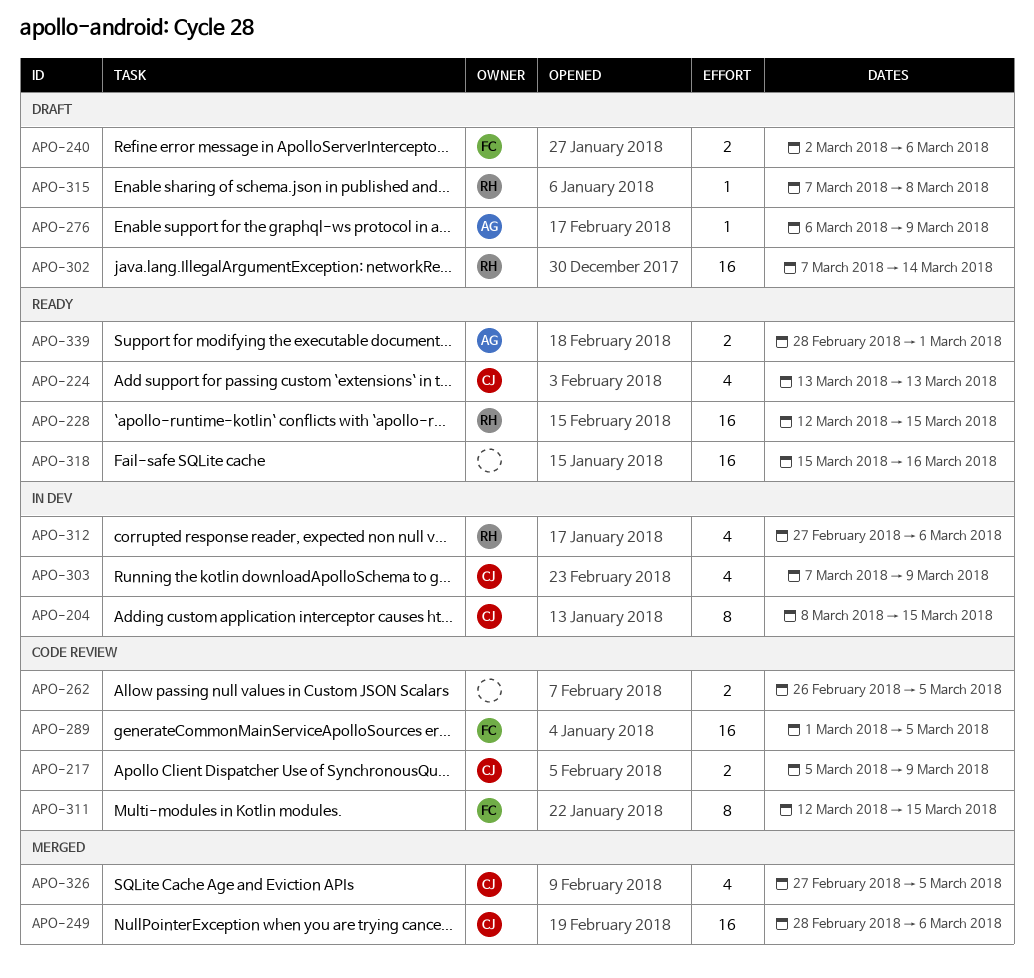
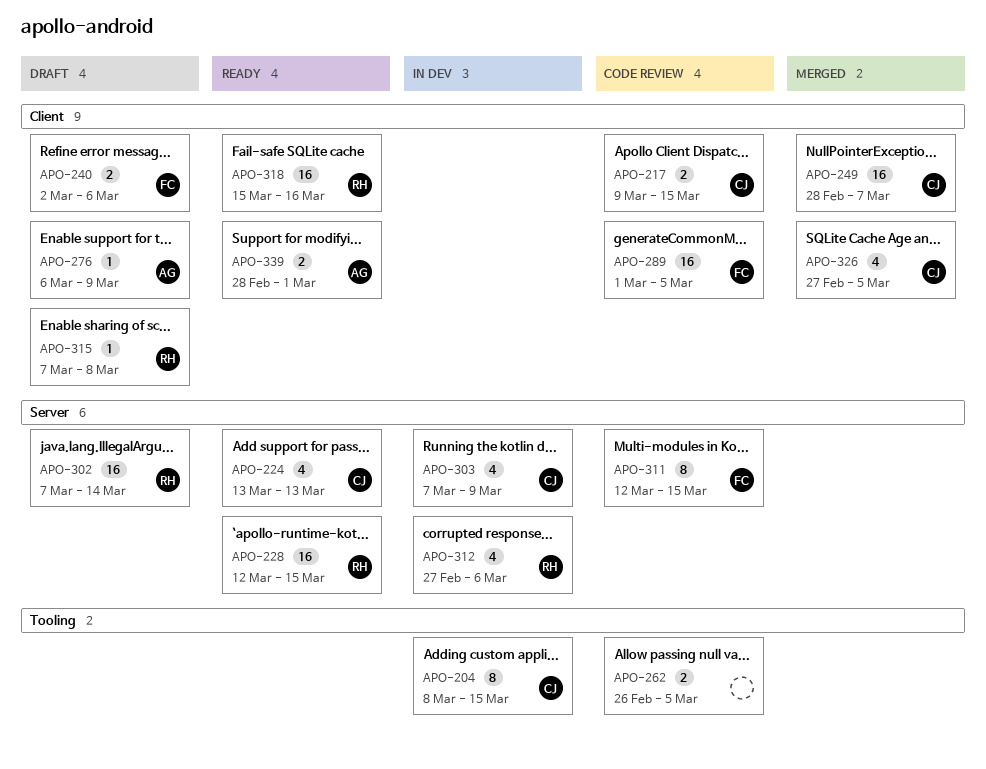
APO-217, start: Mar 5 -> Mar 9
APO-217, due: Mar 9 -> Mar 15
APO-249, due: Mar 6 -> Mar 7
APO-318, owner: none -> RH

